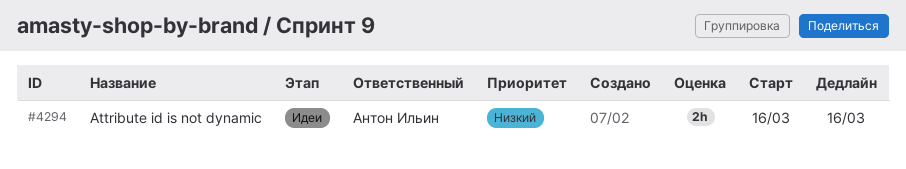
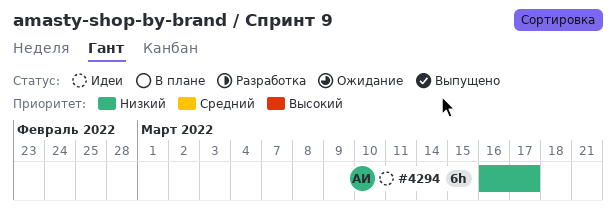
#4294, estimate: 2h -> 6h
#4294, due: Mar 16 -> Mar 17

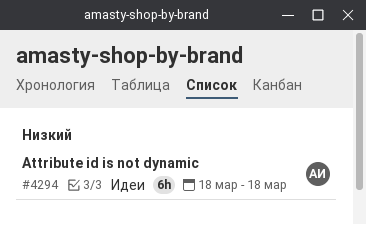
#4294, start: Mar 16 -> Mar 18
#4294, due: Mar 17 -> Mar 18

